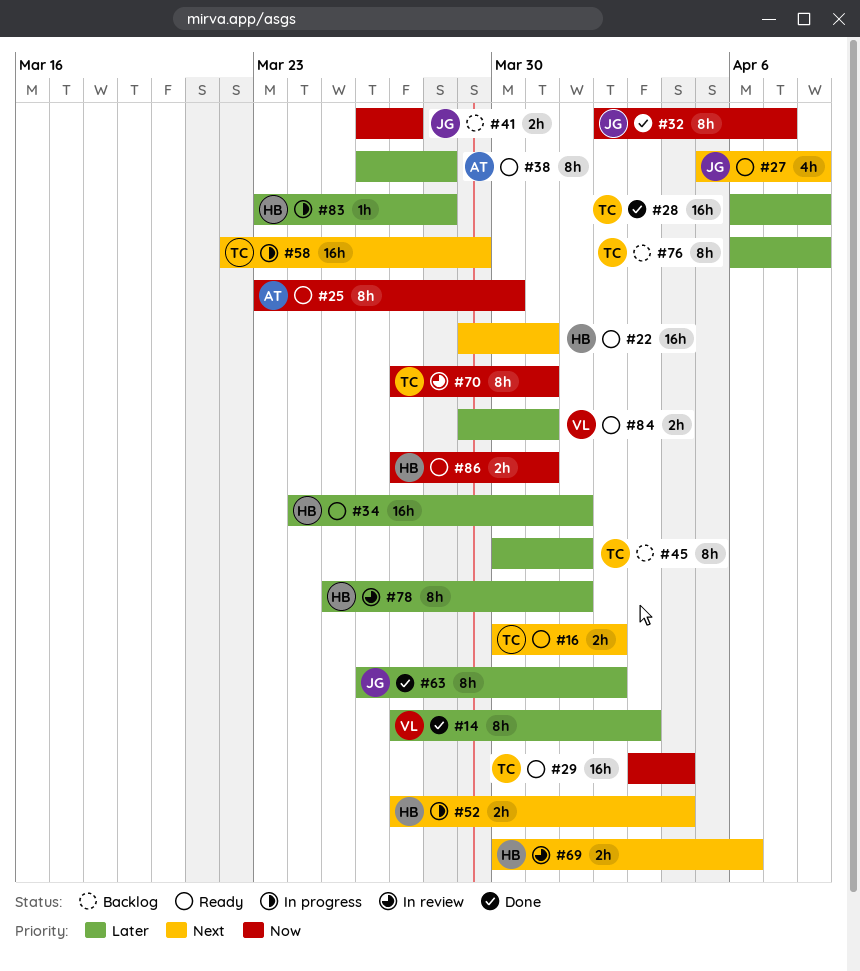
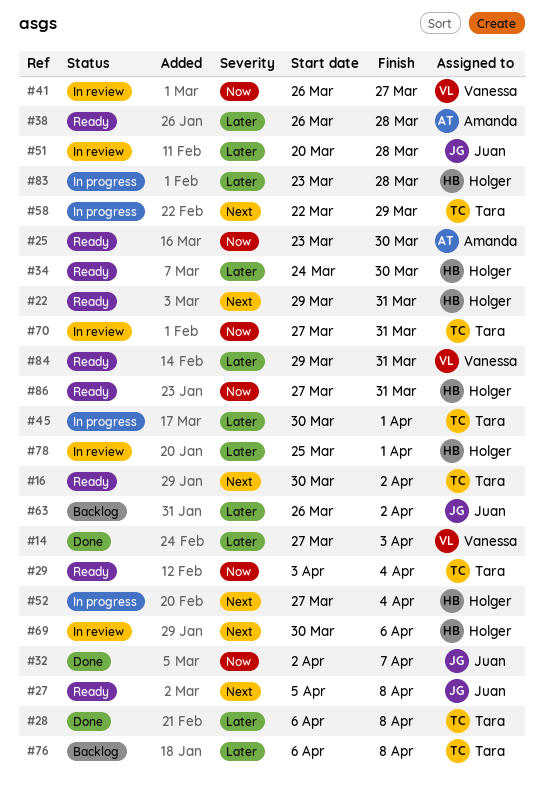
#34, due: Apr 1 -> Mar 30
#41, status: Backlog -> In review
#41, owner: Juan -> Vanessa
#45, status: Backlog -> In progress
#51: none -> present
#63, status: Done -> Backlog

